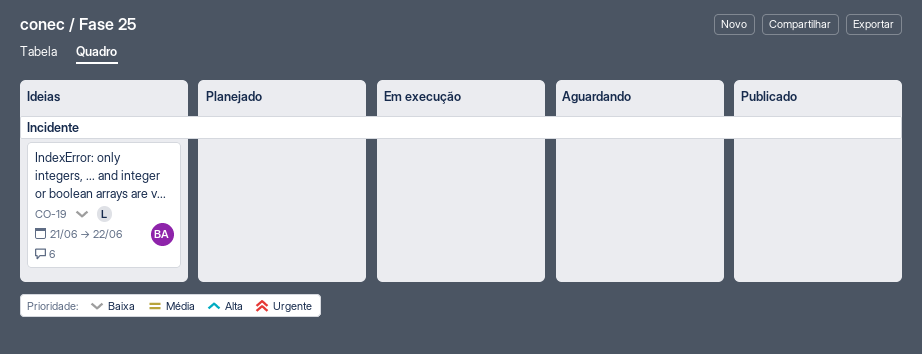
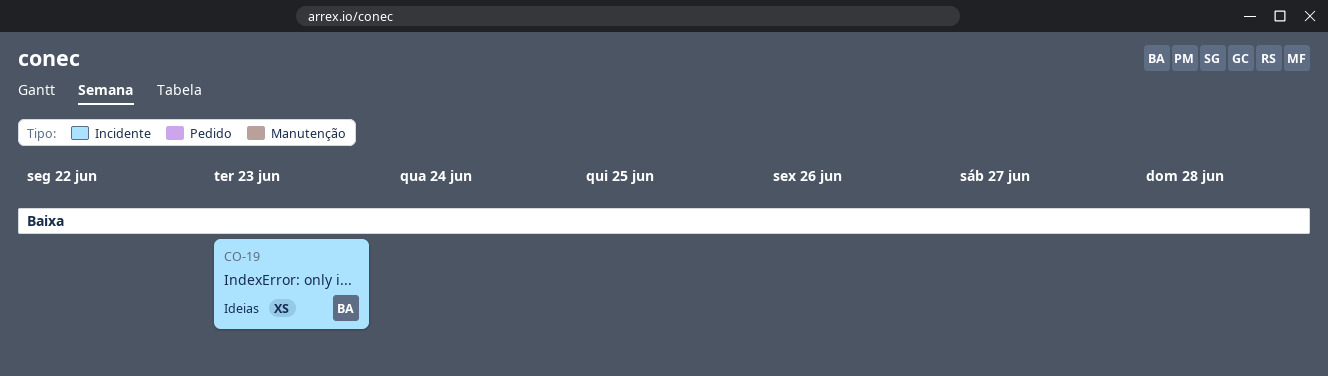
CO-19, estimate: L -> XS
CO-19, due: Jun 22 -> Jun 23

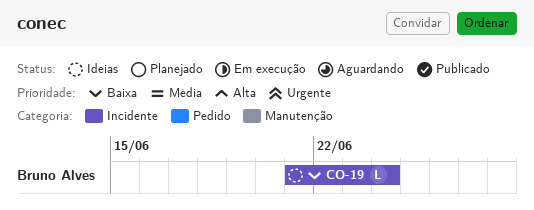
CO-19, estimate: XS -> L
CO-19, due: Jun 23 -> Jun 24

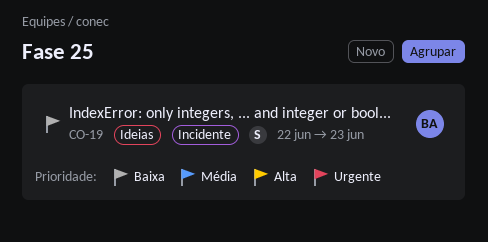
CO-19, estimate: L -> S
CO-19, start: Jun 21 -> Jun 22
CO-19, due: Jun 24 -> Jun 23

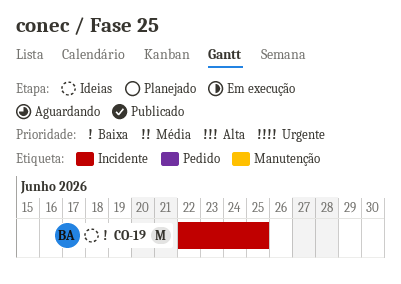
CO-19, estimate: S -> M
CO-19, due: Jun 23 -> Jun 25

